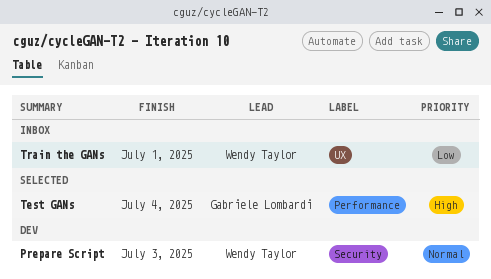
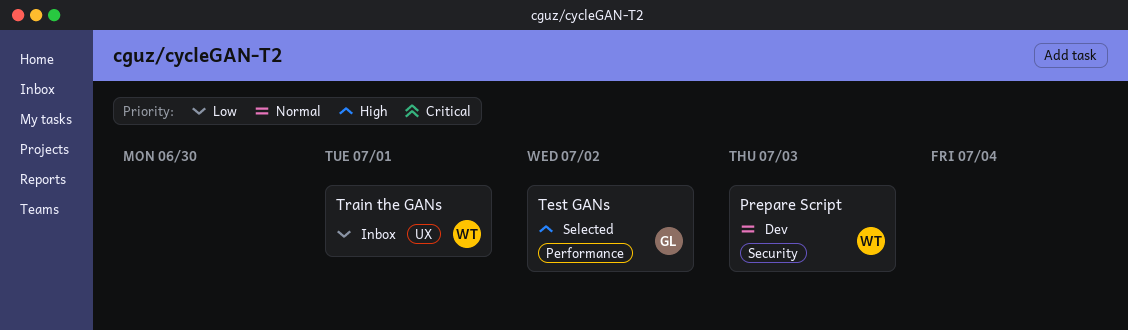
Test GANs, due: Jul 4 -> Jul 2

